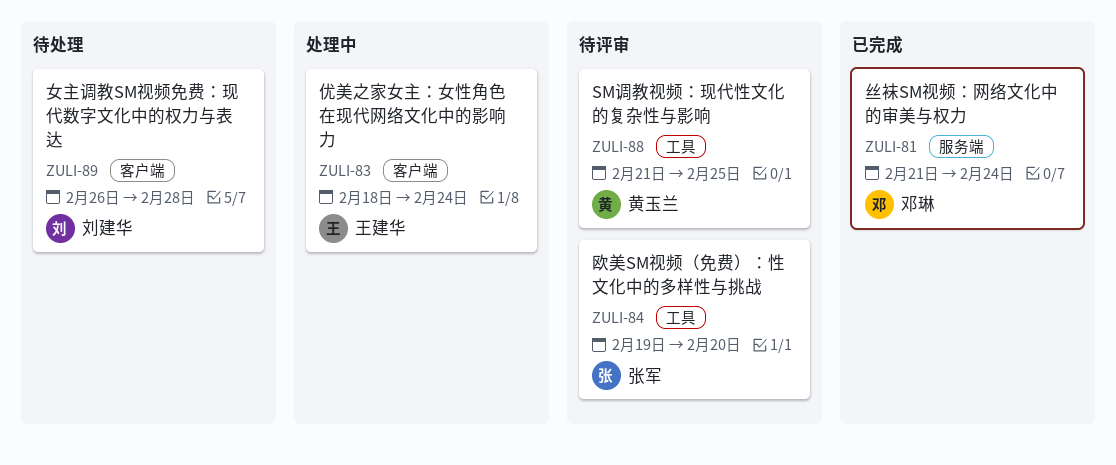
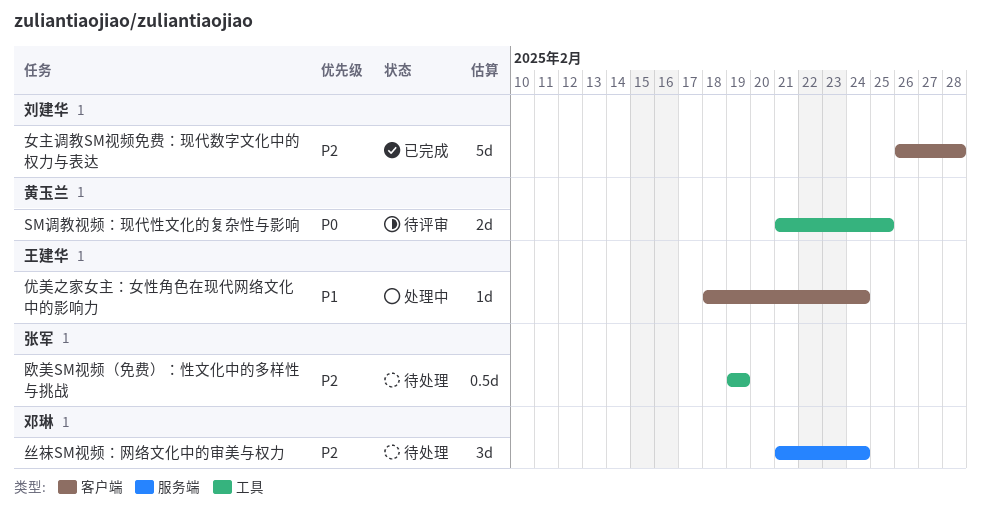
丝袜SM视频：网络文化中的审美与权力, status: 已完成 -> 待处理
女主调教SM视频免费：现代数字文化中的权力与表达, status: 待处理 -> 已完成
欧美SM视频（免费）：性文化中的多样性与挑战, status: 待评审 -> 待处理
欧美SM视频（免费）：性文化中的多样性与挑战, due: Feb 20 -> Feb 19

